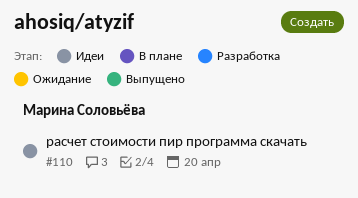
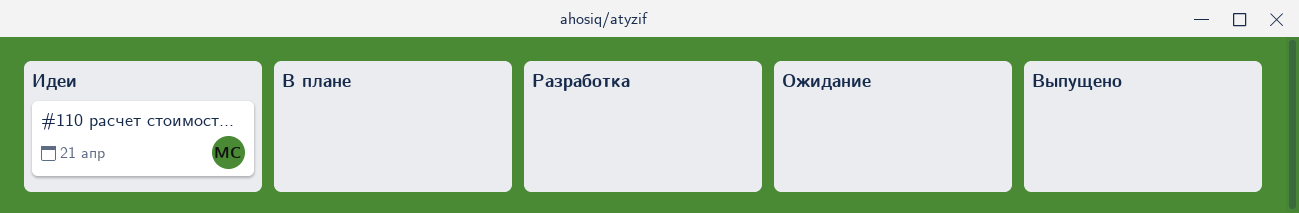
#110, due: Apr 20 -> Apr 21

